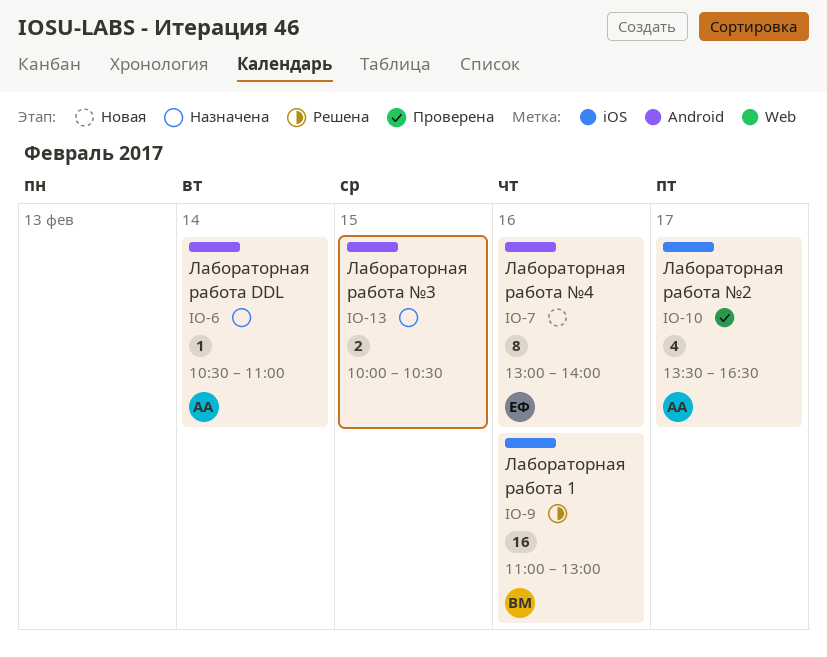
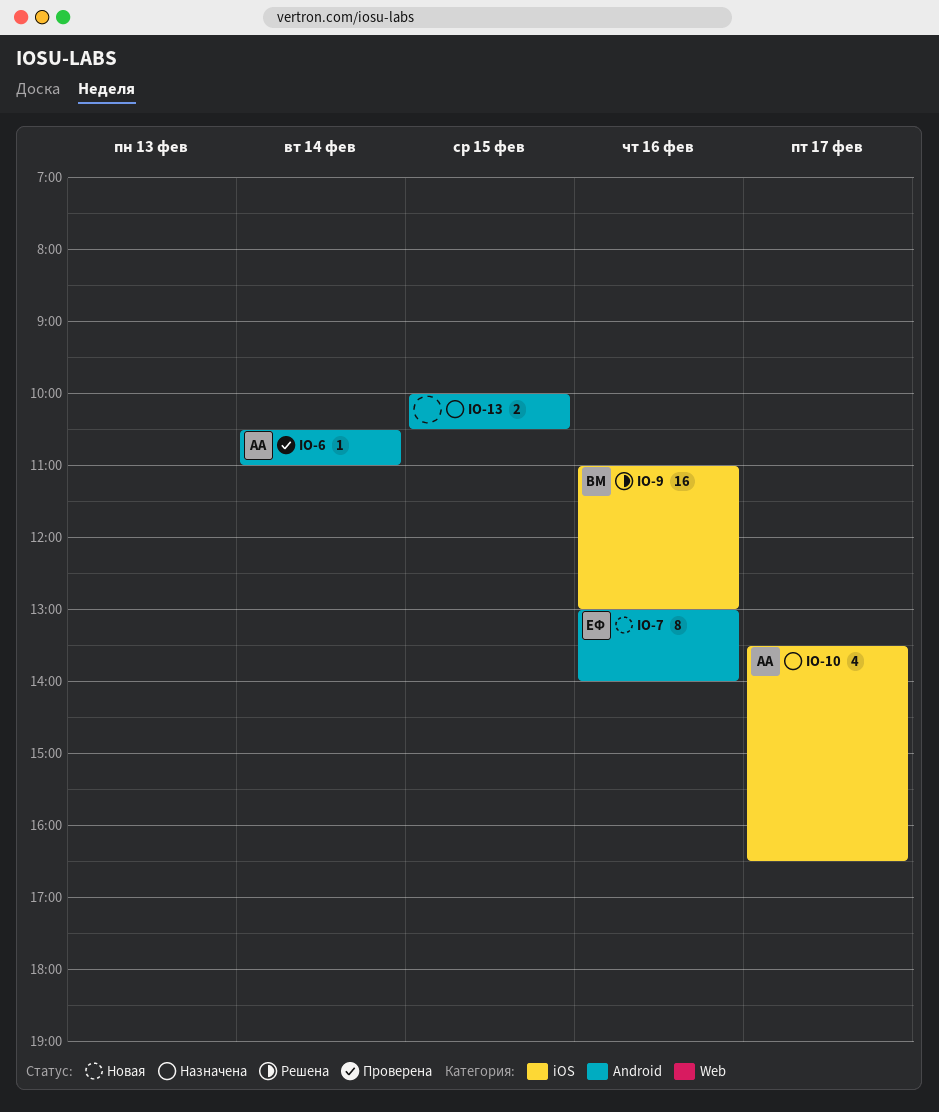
IO-6, status: Назначена -> Проверена
IO-10, status: Проверена -> Назначена

